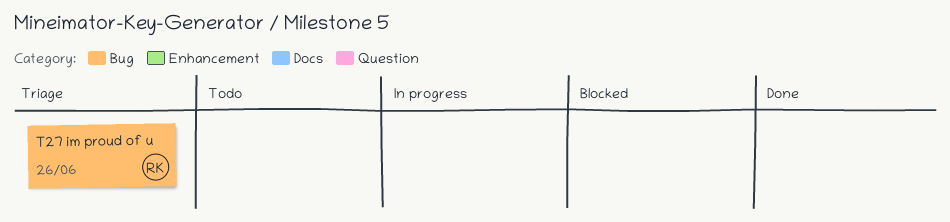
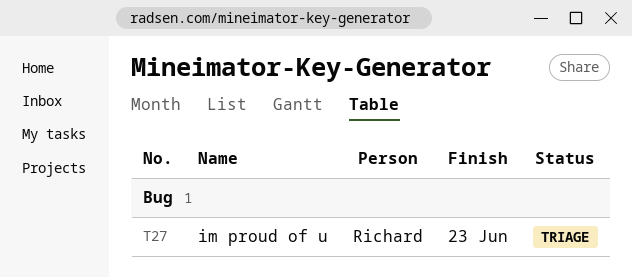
T27, due: Jun 26 -> Jun 23

